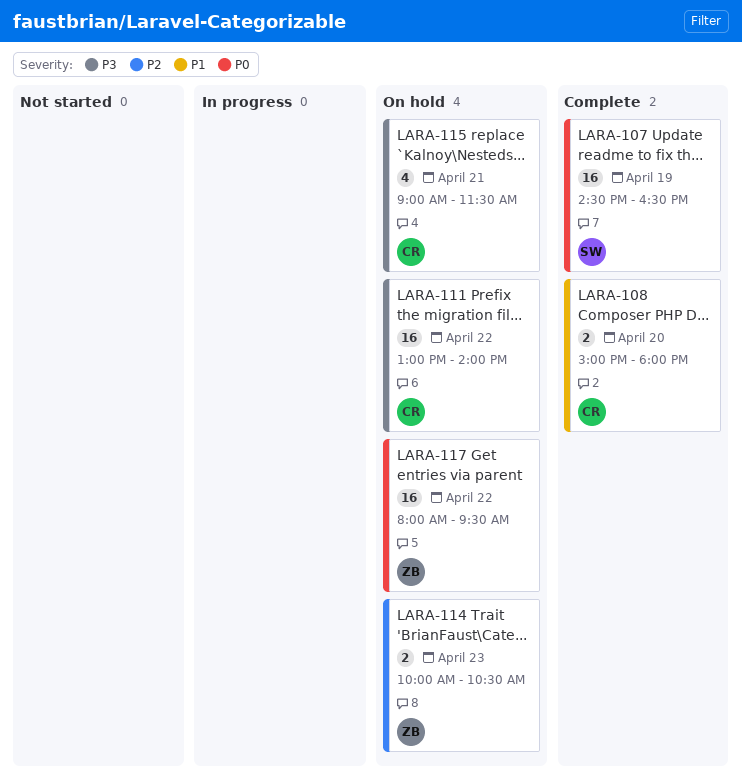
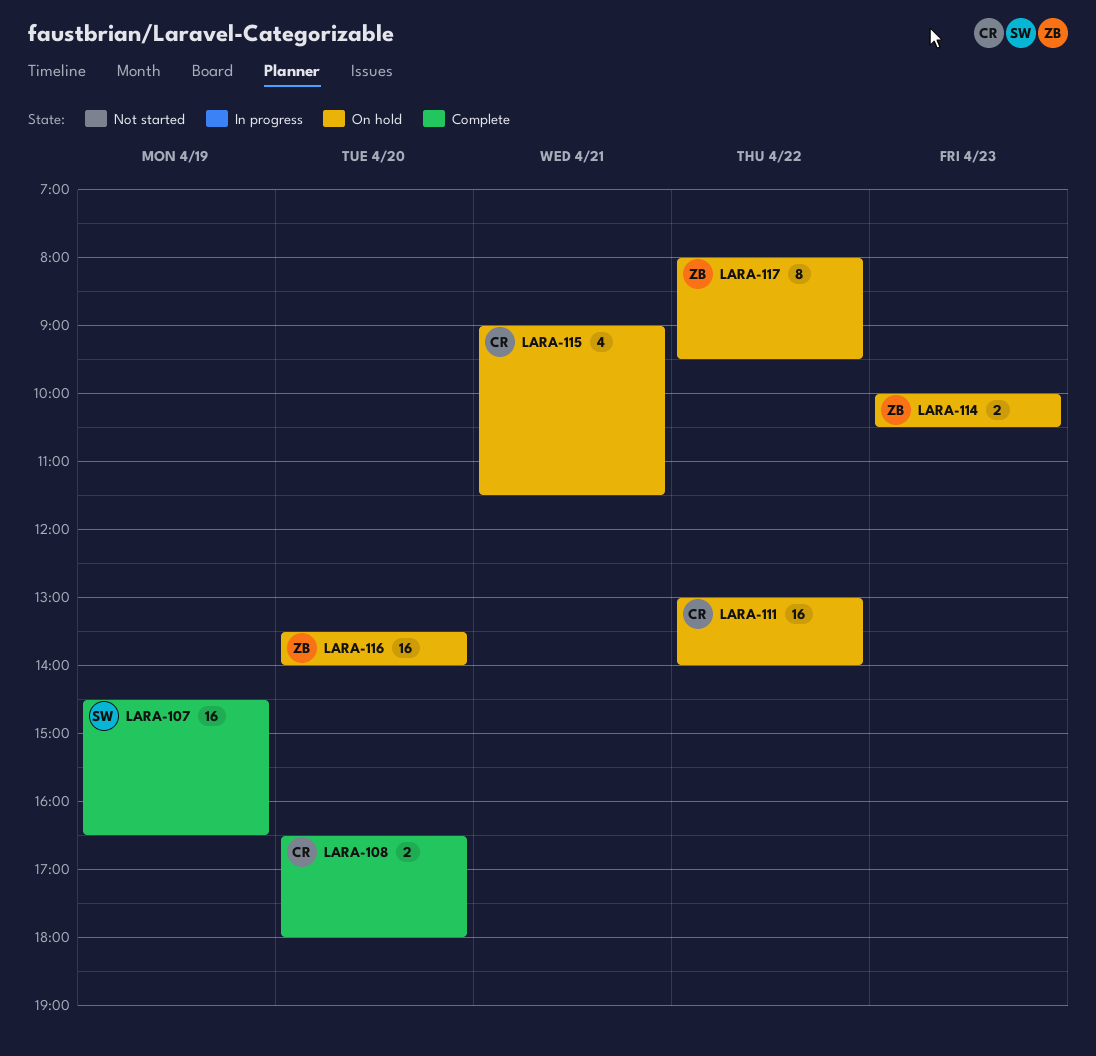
LARA-108, begins: 15:00 -> 16:30
LARA-116: none -> present
LARA-117, estimate: 16 -> 8

